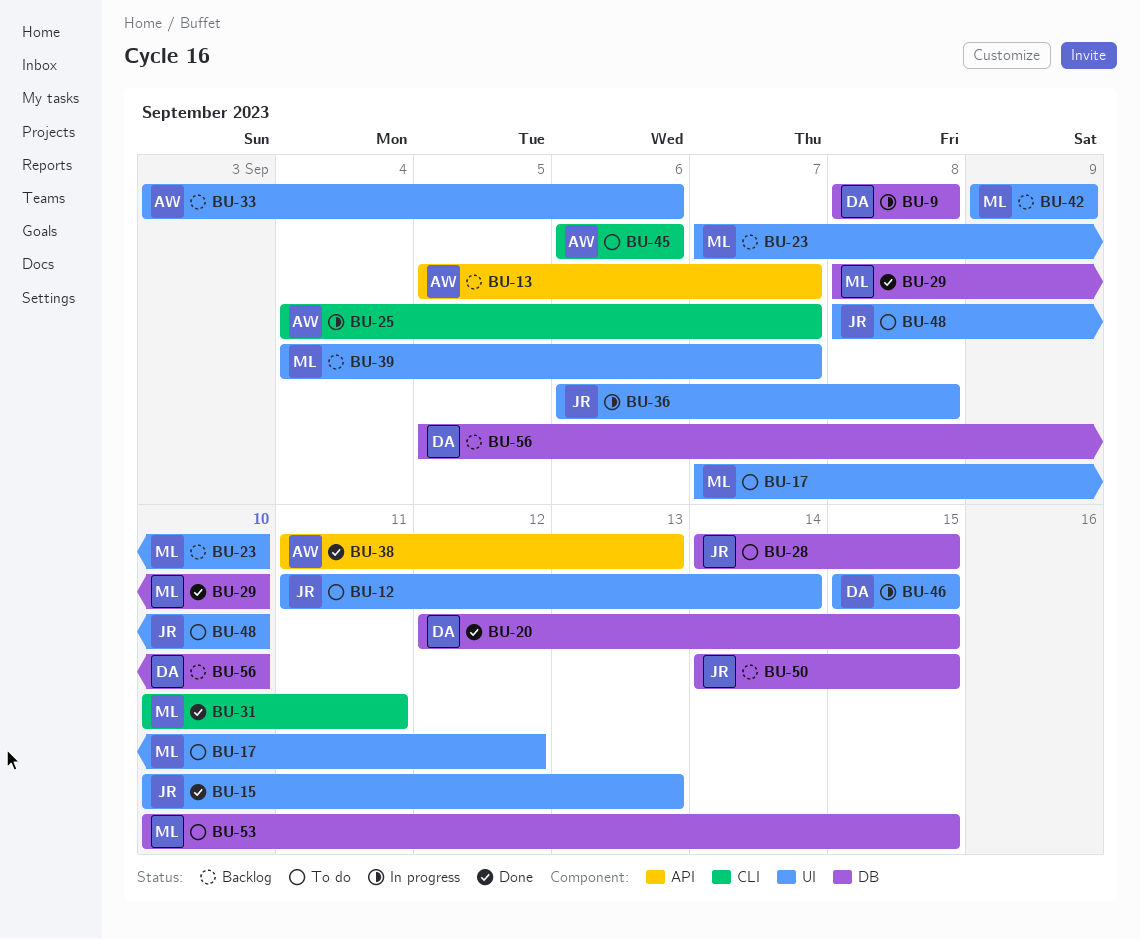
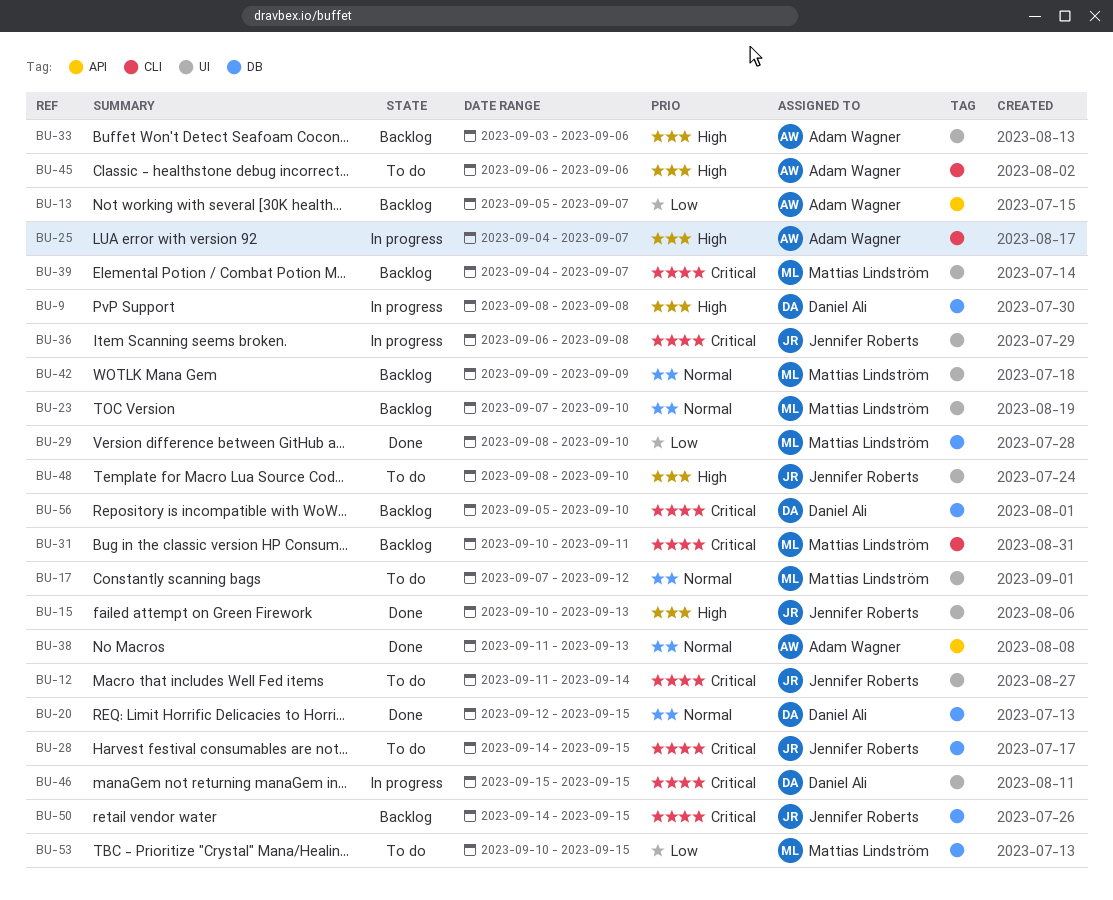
BU-31, status: Done -> Backlog

